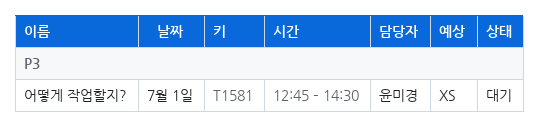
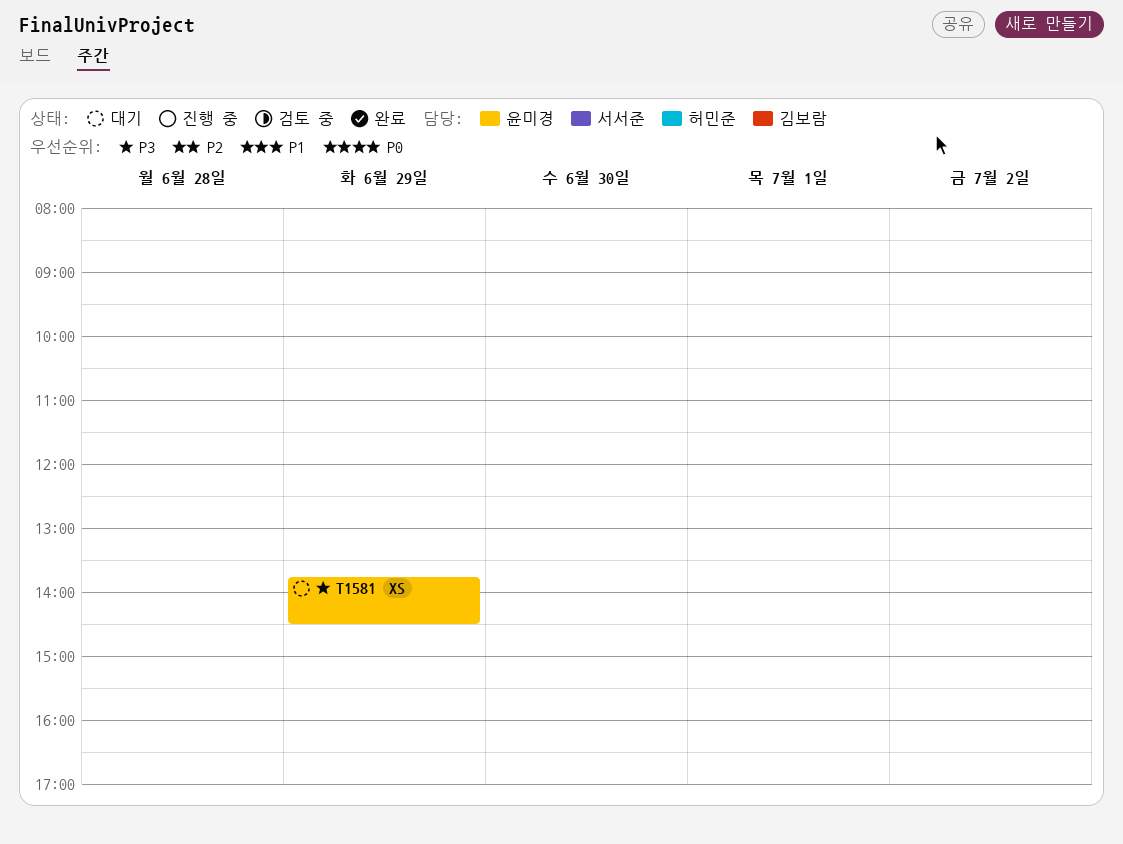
T1581, day: Jul 1 -> Jun 29
T1581, begins: 12:45 -> 13:45

